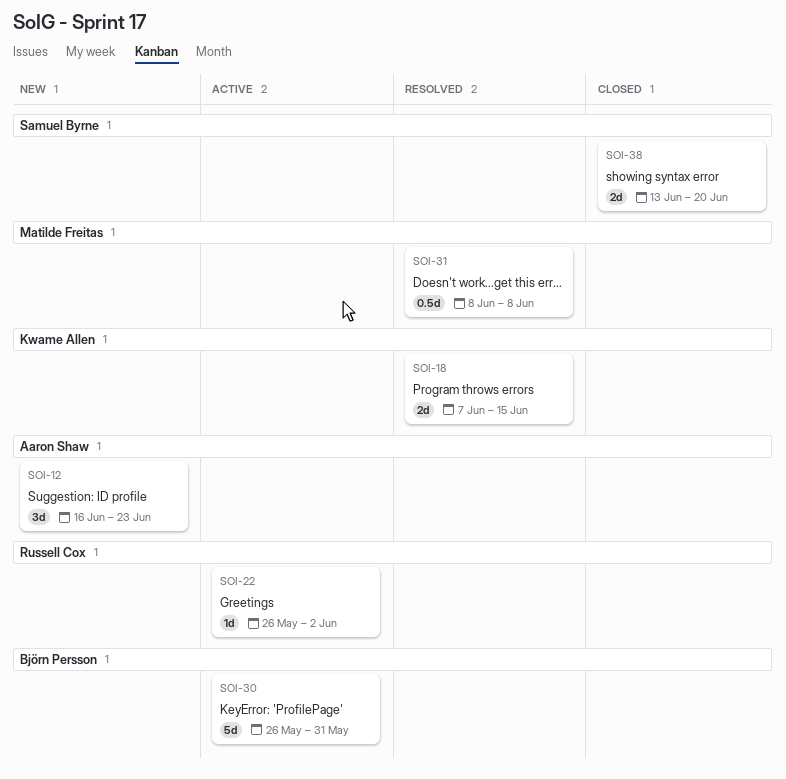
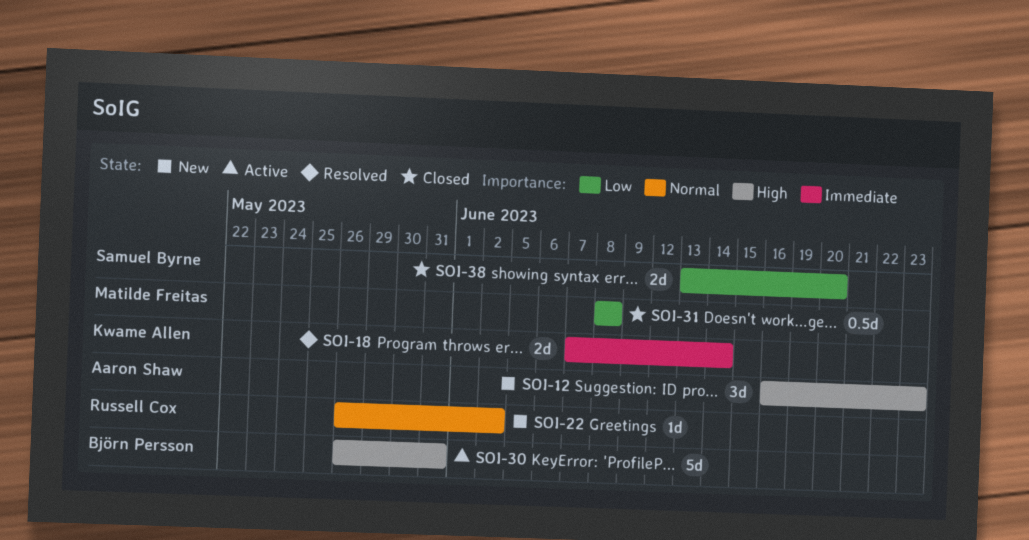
SOI-18, due: Jun 15 -> Jun 14
SOI-22, status: Active -> New
SOI-31, status: Resolved -> Closed

